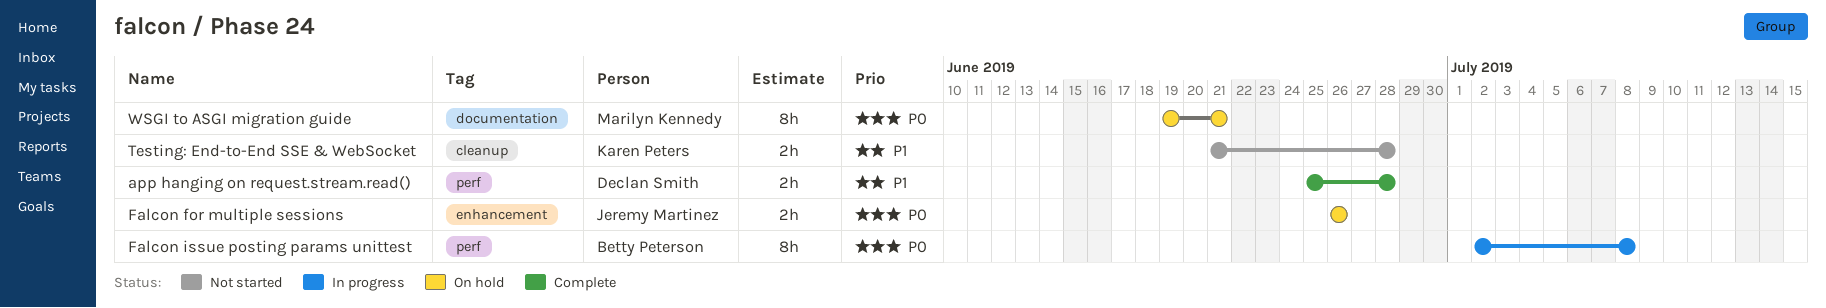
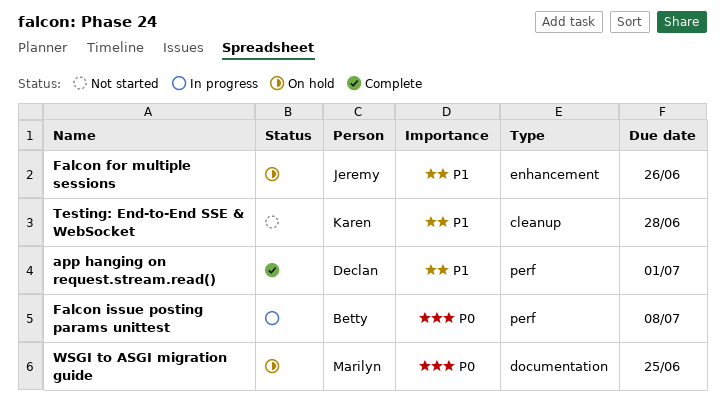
app hanging on request.stream.read(), due: Jun 28 -> Jul 1
Falcon for multiple sessions, priority: P0 -> P1
WSGI to ASGI migration guide, due: Jun 21 -> Jun 25

